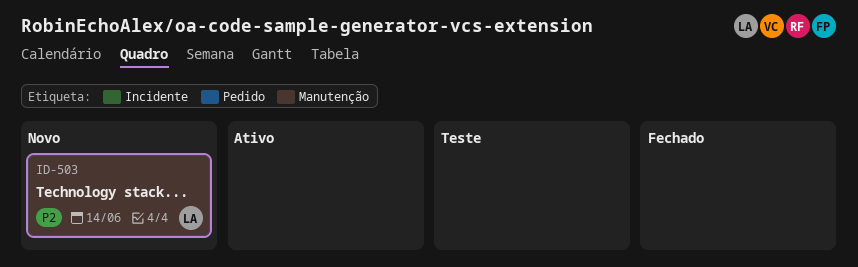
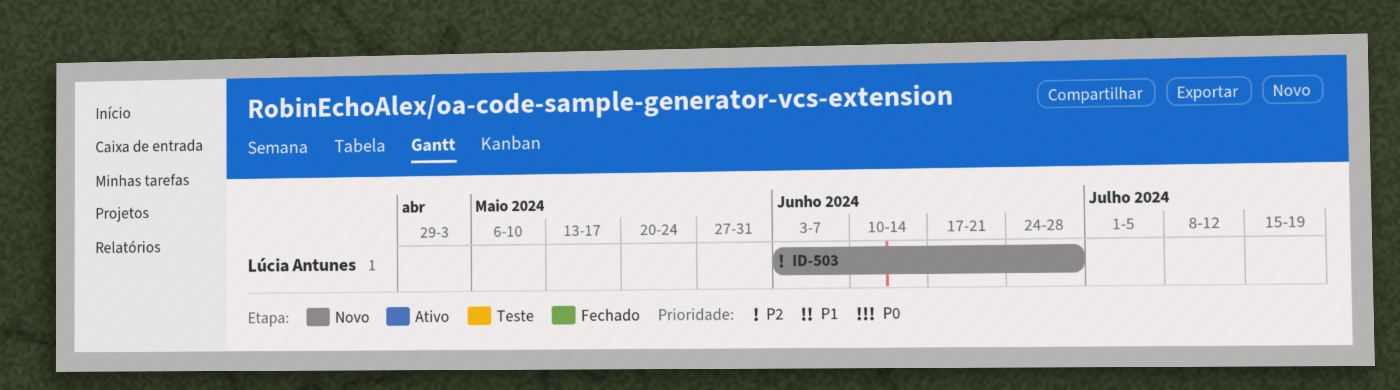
ID-503, due: Jun 14 -> Jun 28

